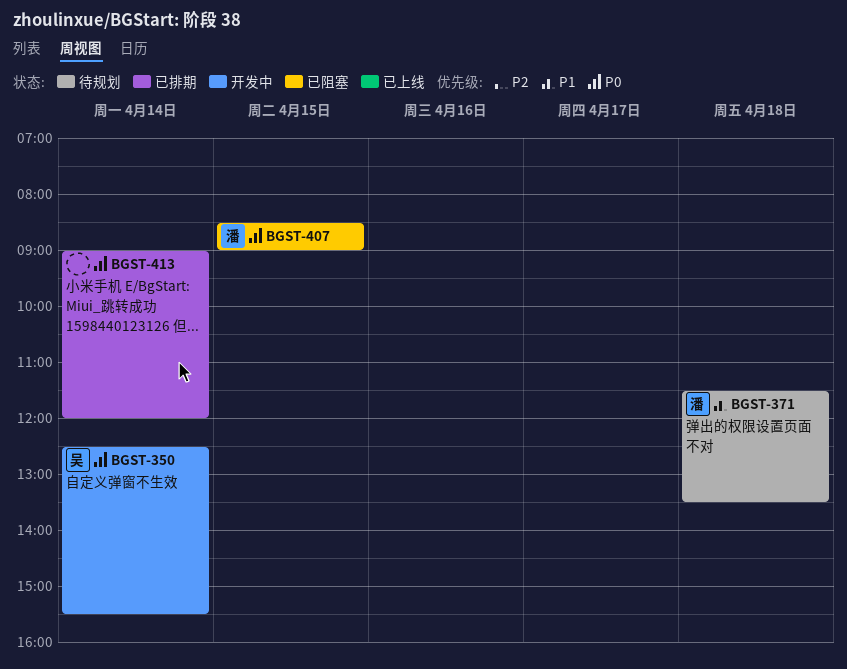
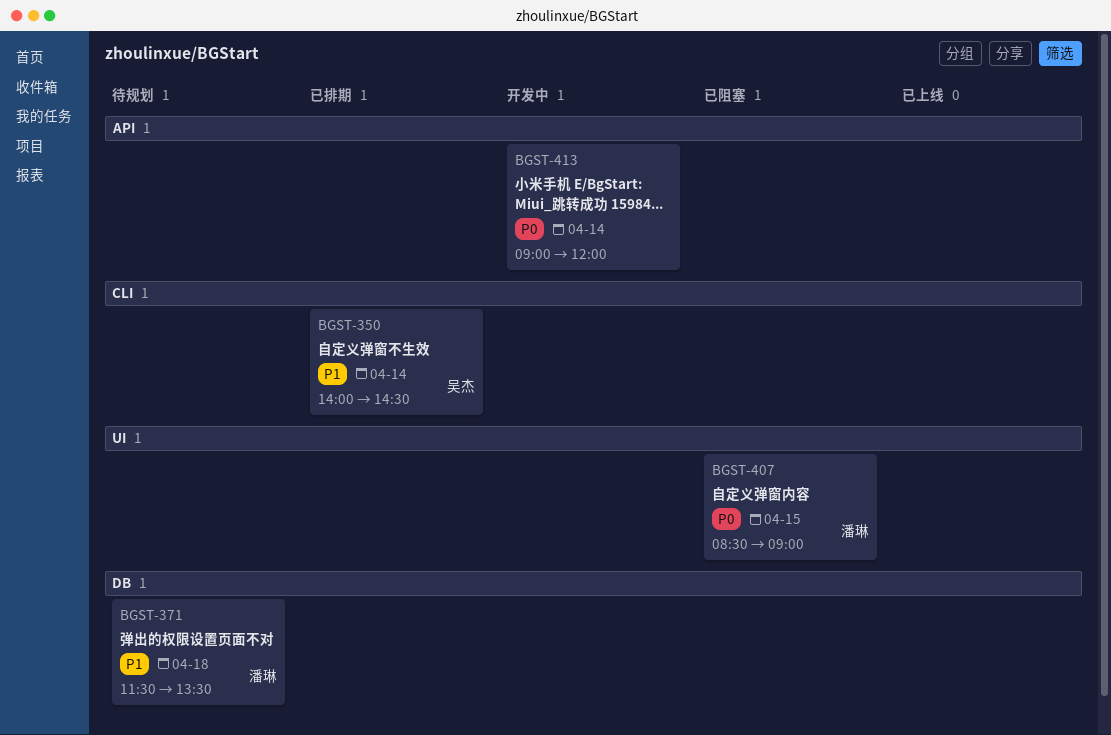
BGST-350, status: 开发中 -> 已排期
BGST-350, priority: P0 -> P1
BGST-350, begins: 12:30 -> 14:00
BGST-350, ends: 15:30 -> 14:30
BGST-413, status: 已排期 -> 开发中

